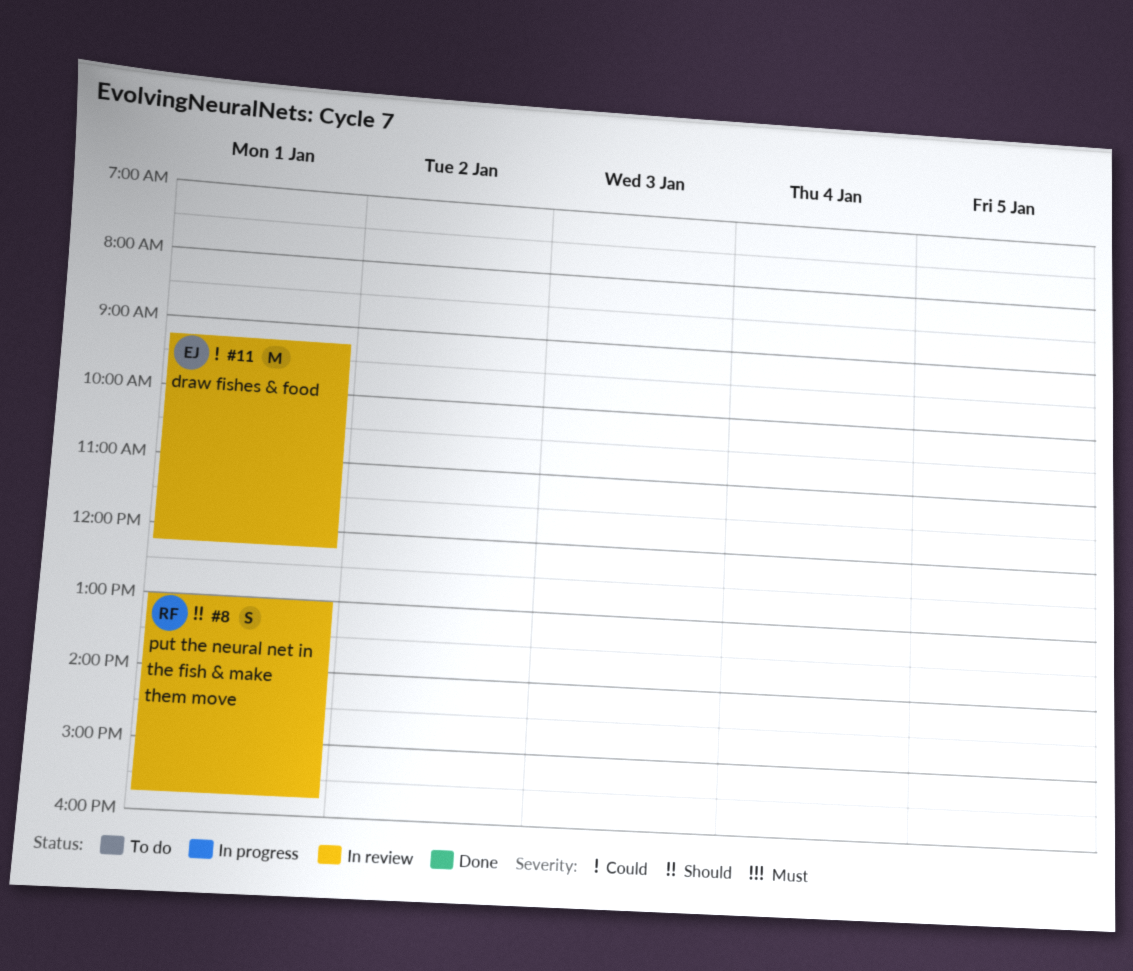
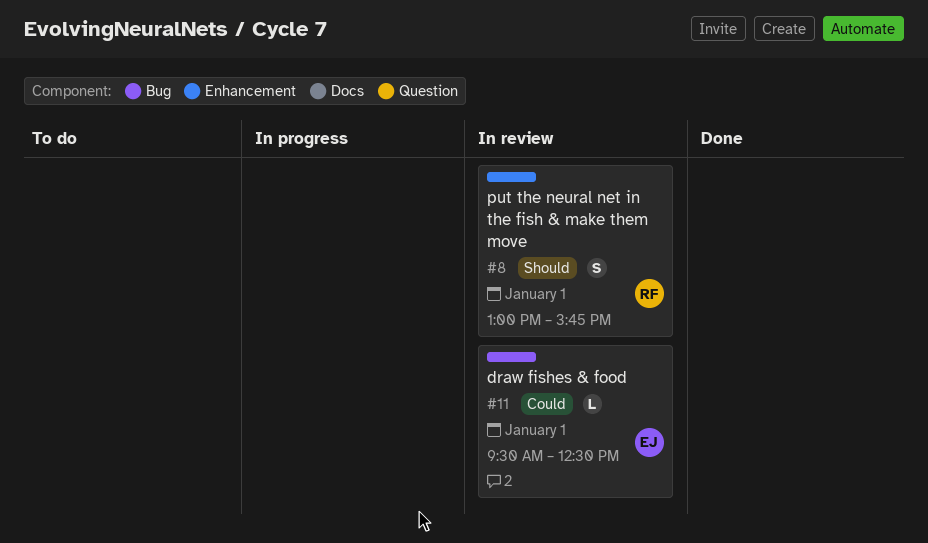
#11, estimate: M -> L
#11, begins: 09:15 -> 09:30
#11, ends: 12:15 -> 12:30

